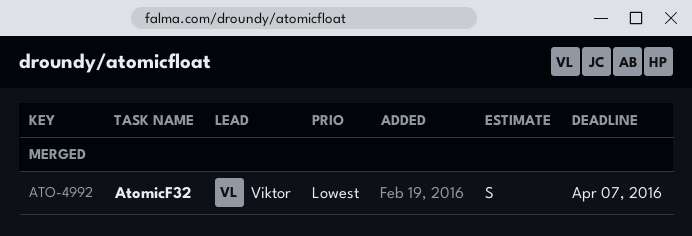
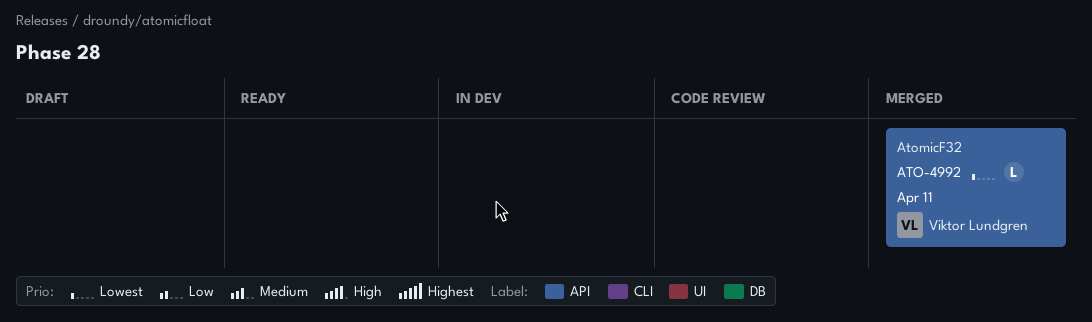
ATO-4992, estimate: S -> L
ATO-4992, due: Apr 7 -> Apr 11

